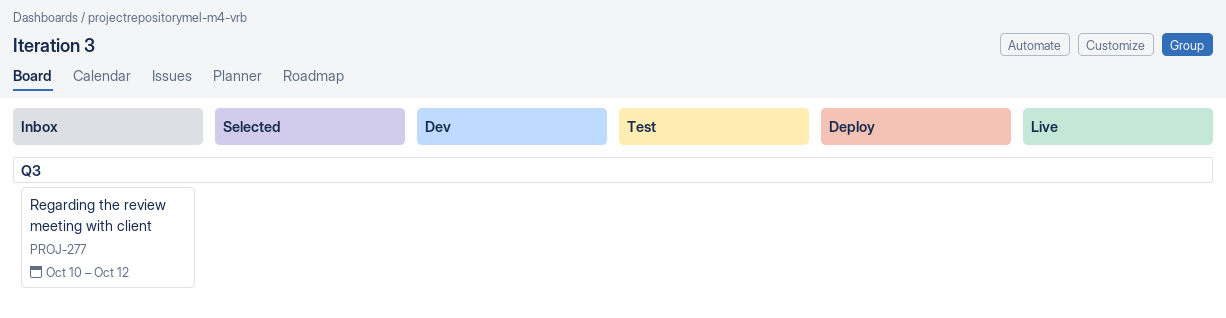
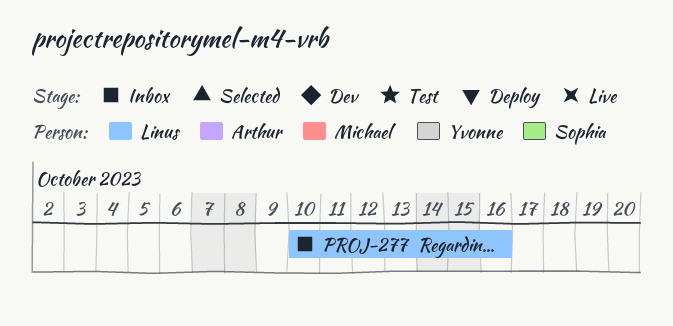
PROJ-277, due: Oct 12 -> Oct 16

